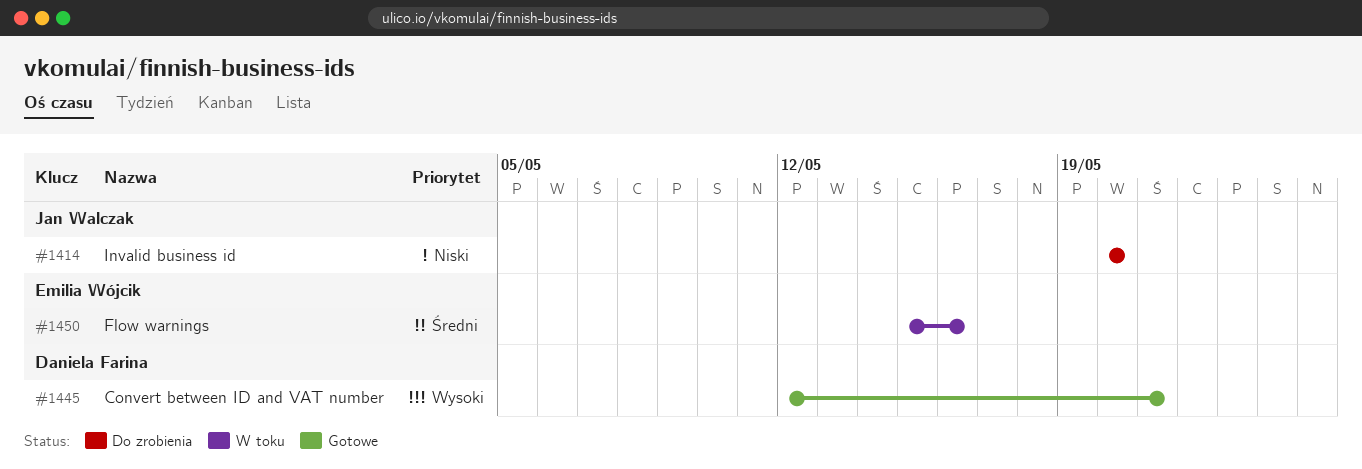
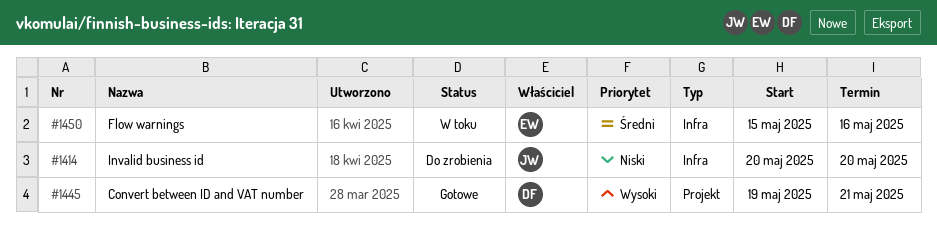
#1445, start: May 12 -> May 19

